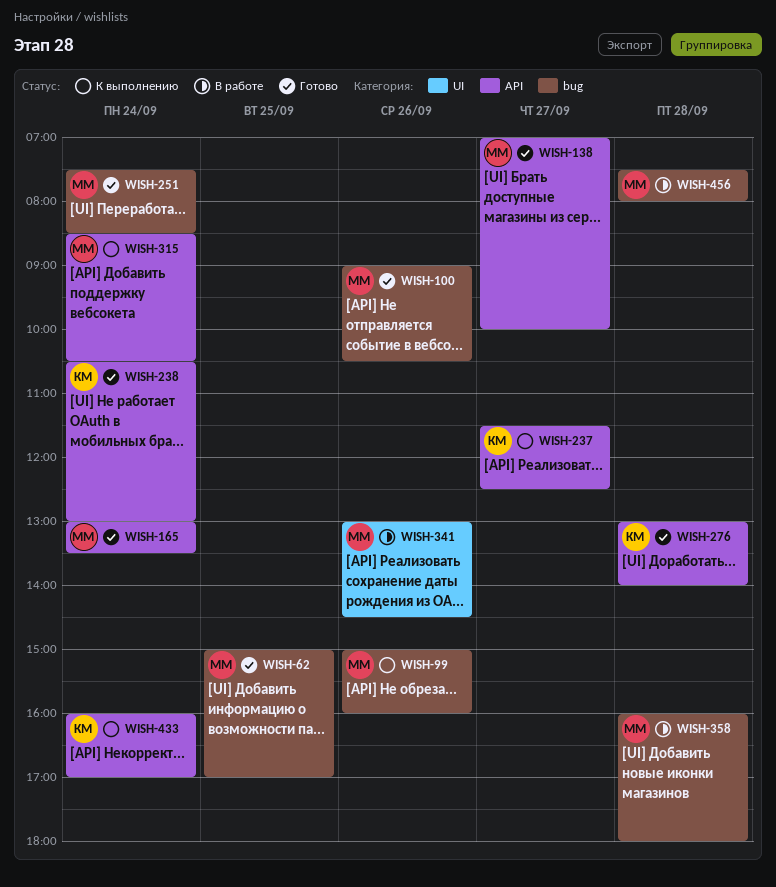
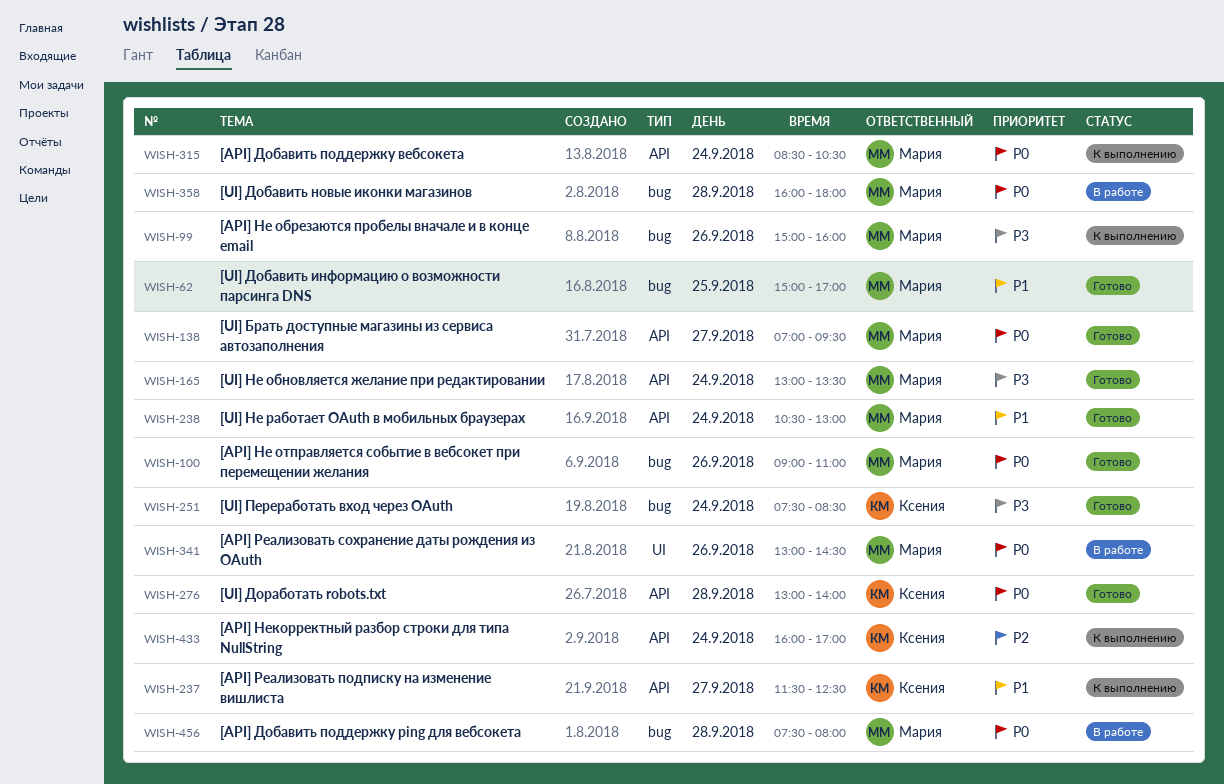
WISH-100, ends: 10:30 -> 11:00
WISH-138, ends: 10:00 -> 09:30
WISH-238, owner: Ксения -> Мария
WISH-251, owner: Мария -> Ксения

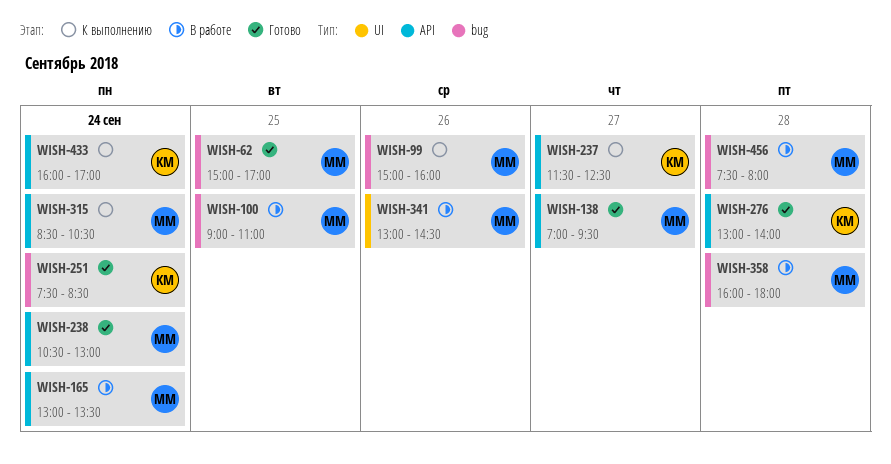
WISH-100, status: Готово -> В работе
WISH-100, day: Sep 26 -> Sep 25
WISH-165, status: Готово -> В работе

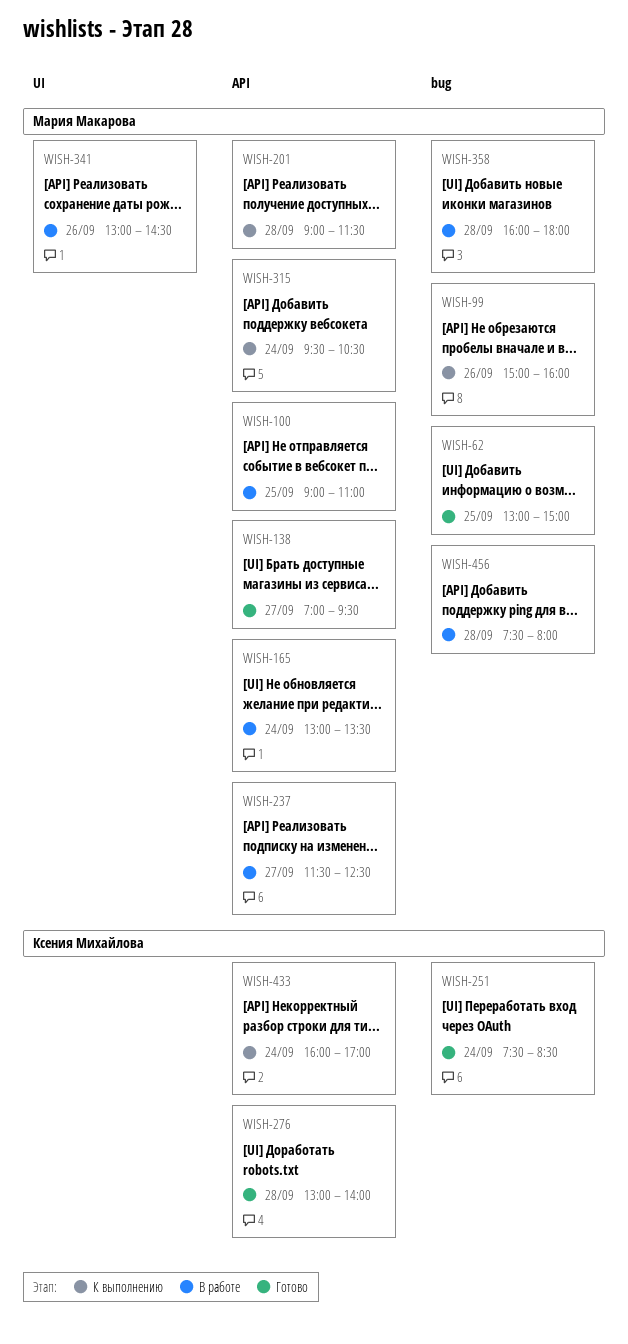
WISH-62, begins: 15:00 -> 13:00
WISH-62, ends: 17:00 -> 15:00
WISH-100, label: bug -> API
WISH-201: none -> present
WISH-237, status: К выполнению -> В работе
WISH-237, owner: Ксения Михайлова -> Мария Макарова
WISH-238: present -> none
WISH-315, begins: 08:30 -> 09:30

